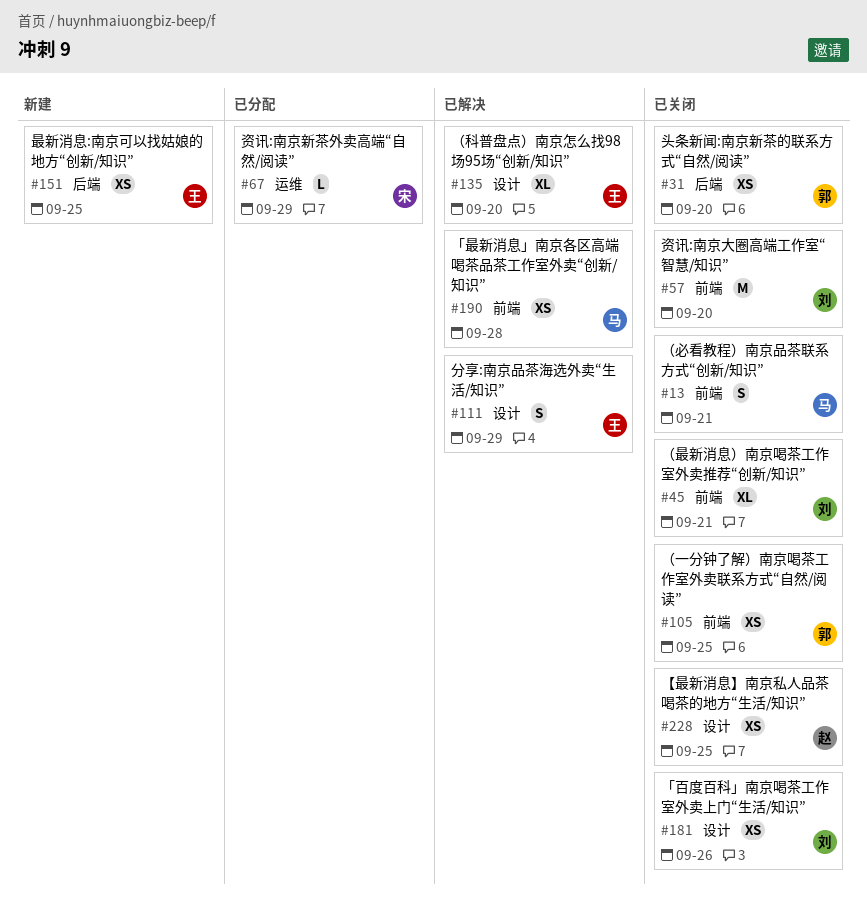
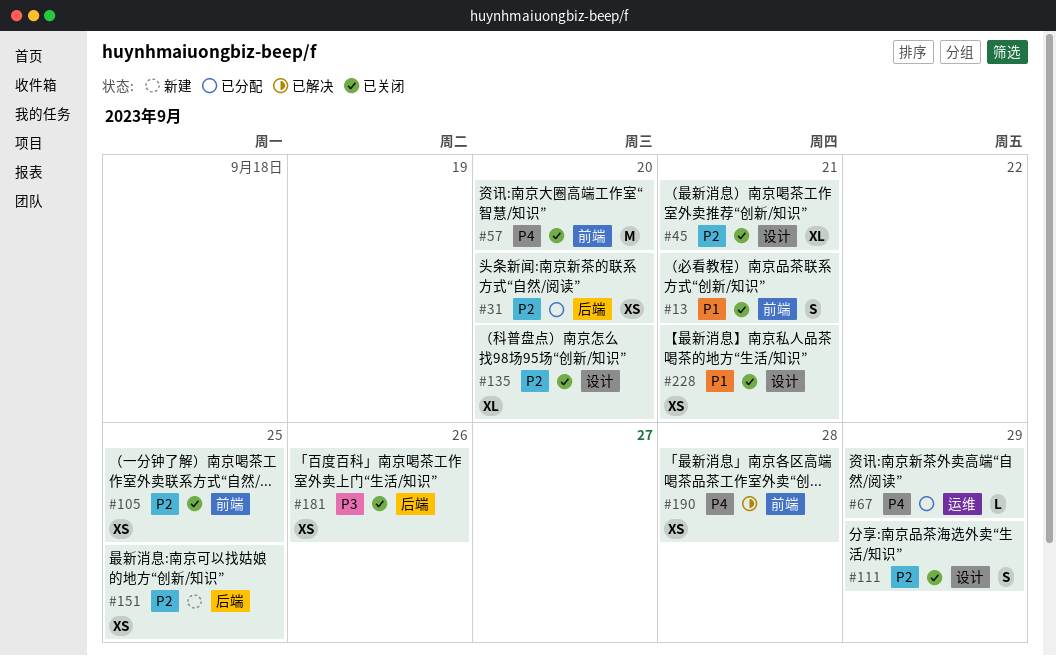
#31, status: 已关闭 -> 已分配
#45, label: 前端 -> 设计
#111, status: 已解决 -> 已关闭
#135, status: 已解决 -> 已关闭
#181, label: 设计 -> 后端
#228, due: Sep 25 -> Sep 21

